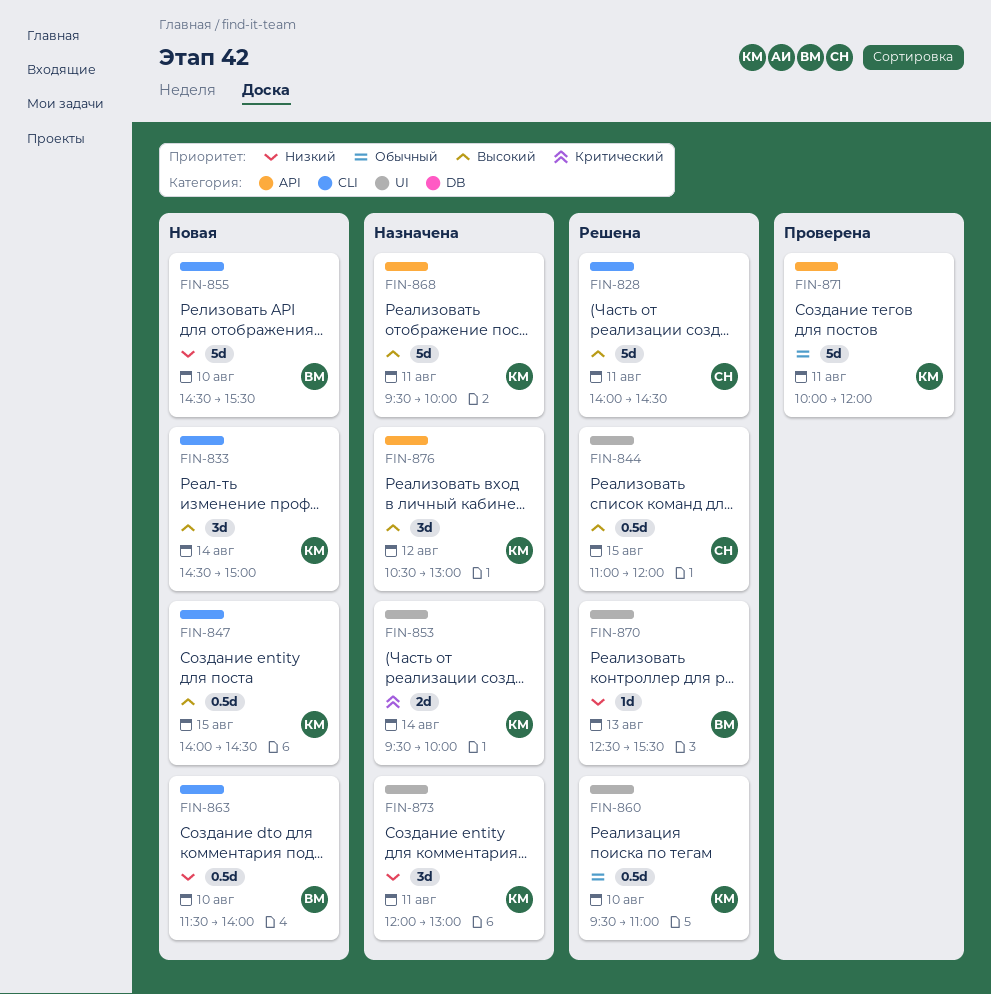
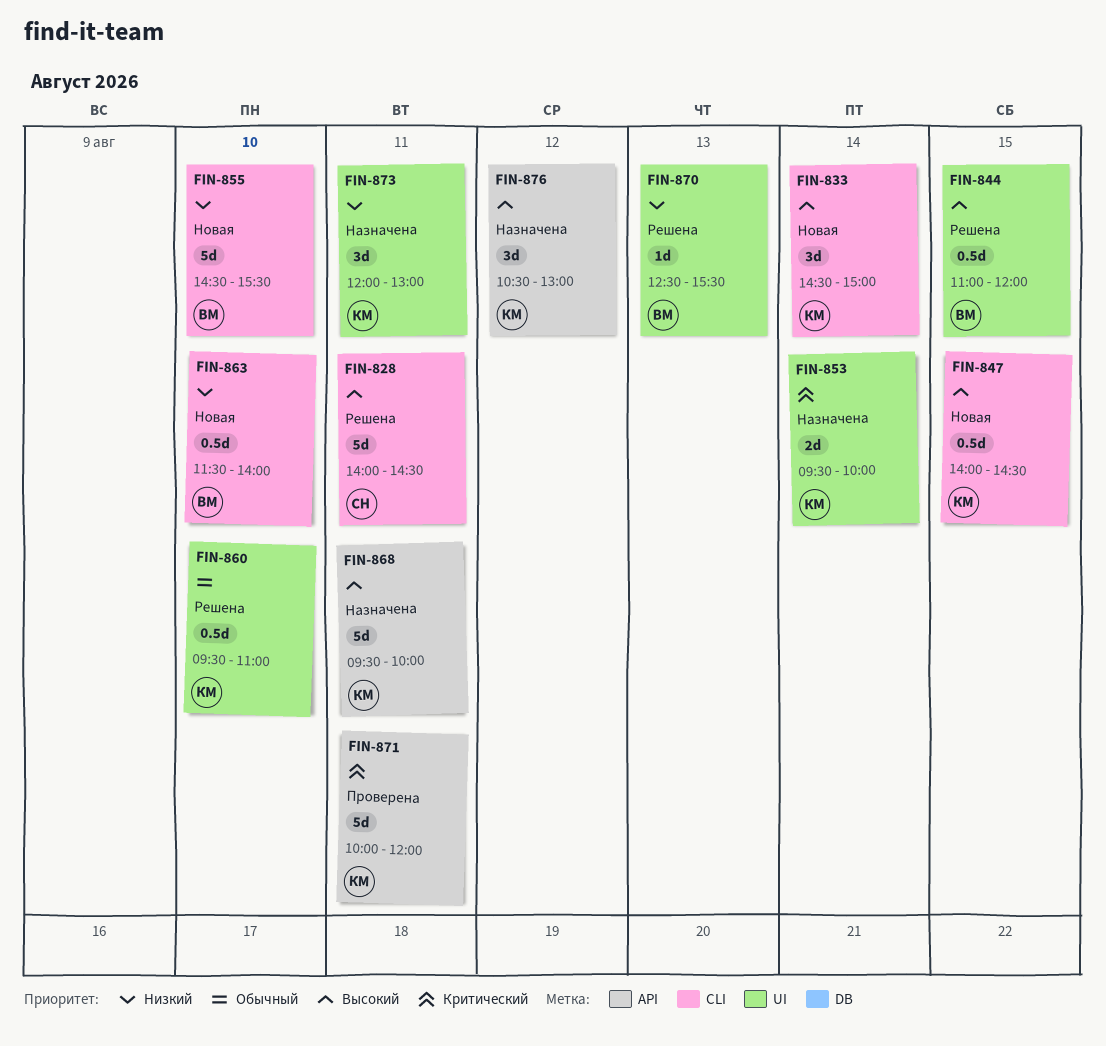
FIN-844, owner: СН -> ВМ
FIN-871, priority: Обычный -> Критический

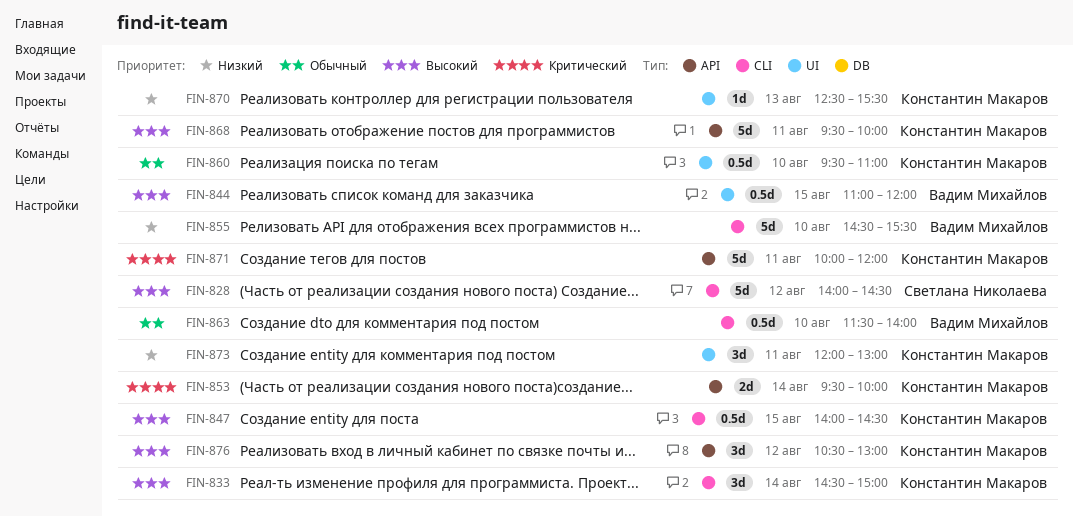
FIN-828, day: Aug 11 -> Aug 12
FIN-853, label: UI -> API
FIN-863, priority: Низкий -> Обычный
FIN-870, owner: Вадим Михайлов -> Константин Макаров

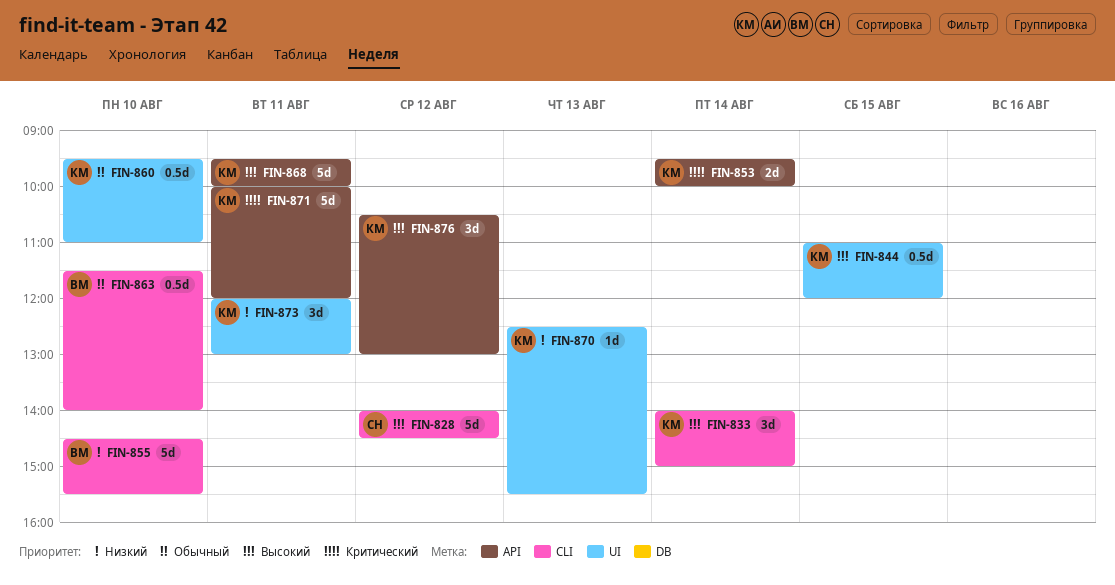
FIN-833, begins: 14:30 -> 14:00
FIN-844, owner: Вадим Михайлов -> Константин Макаров
FIN-847: present -> none

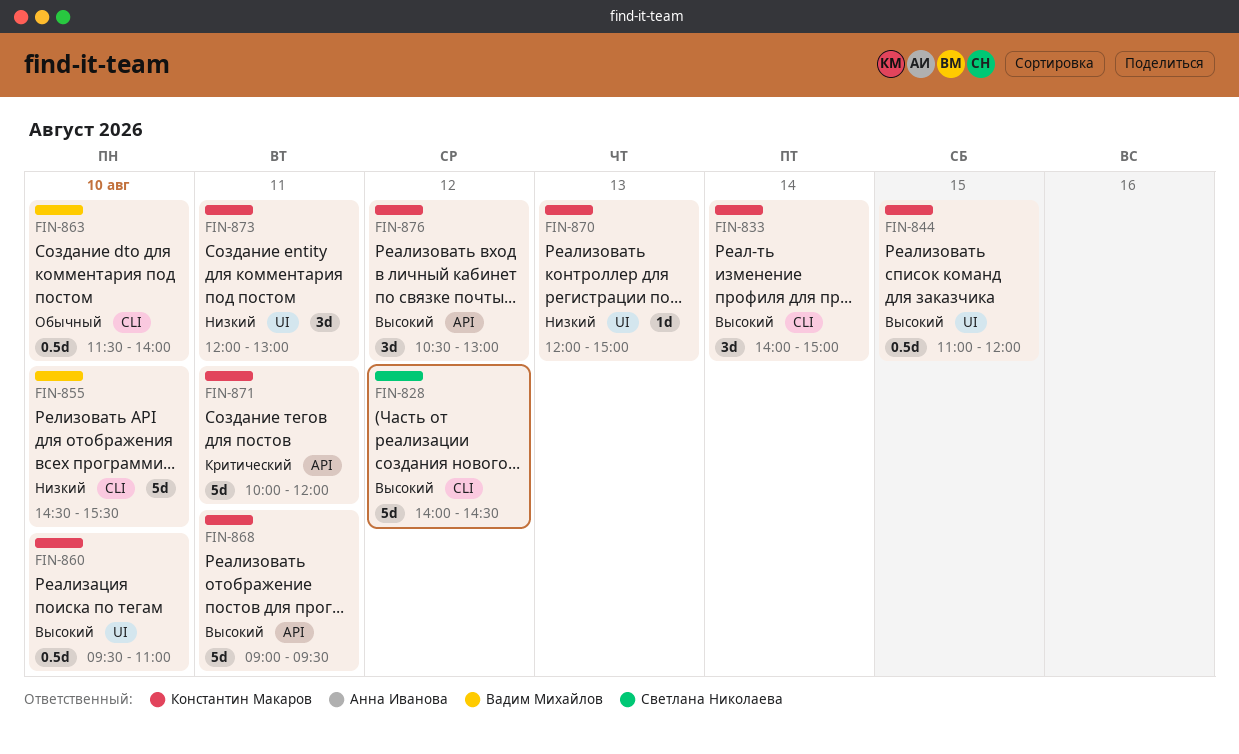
FIN-853: present -> none
FIN-860, priority: Обычный -> Высокий
FIN-868, begins: 09:30 -> 09:00
FIN-868, ends: 10:00 -> 09:30
FIN-870, begins: 12:30 -> 12:00
FIN-870, ends: 15:30 -> 15:00

